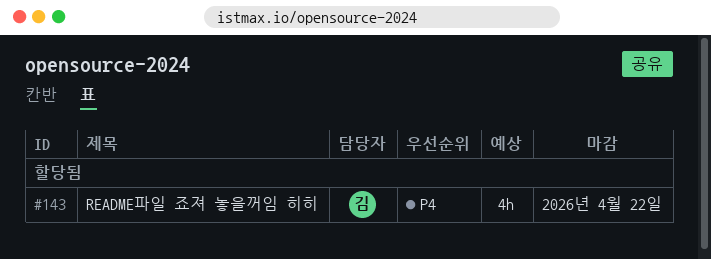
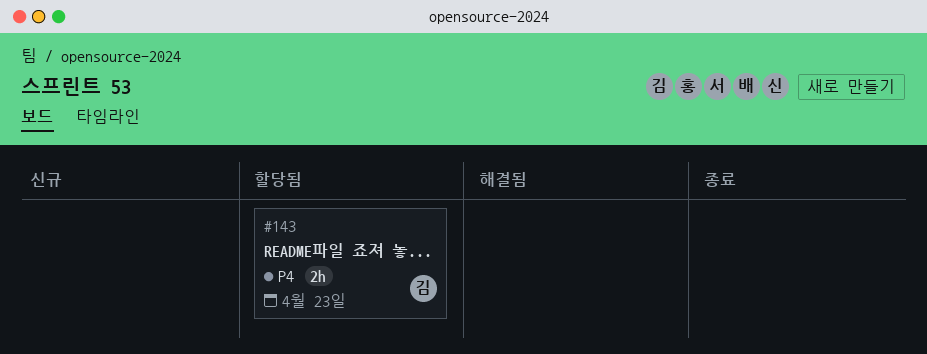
#143, estimate: 4h -> 2h
#143, due: Apr 22 -> Apr 23

